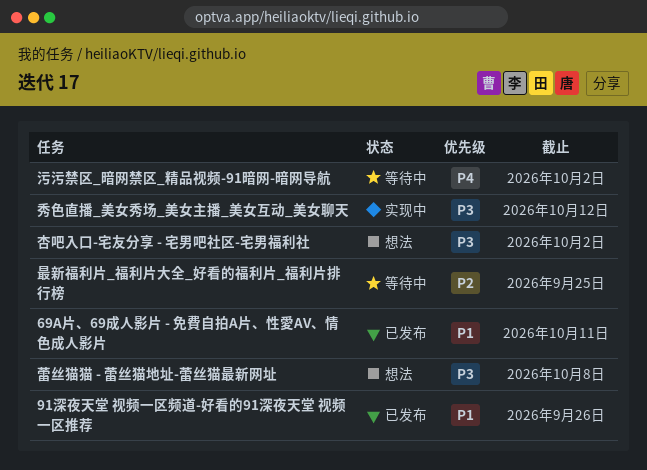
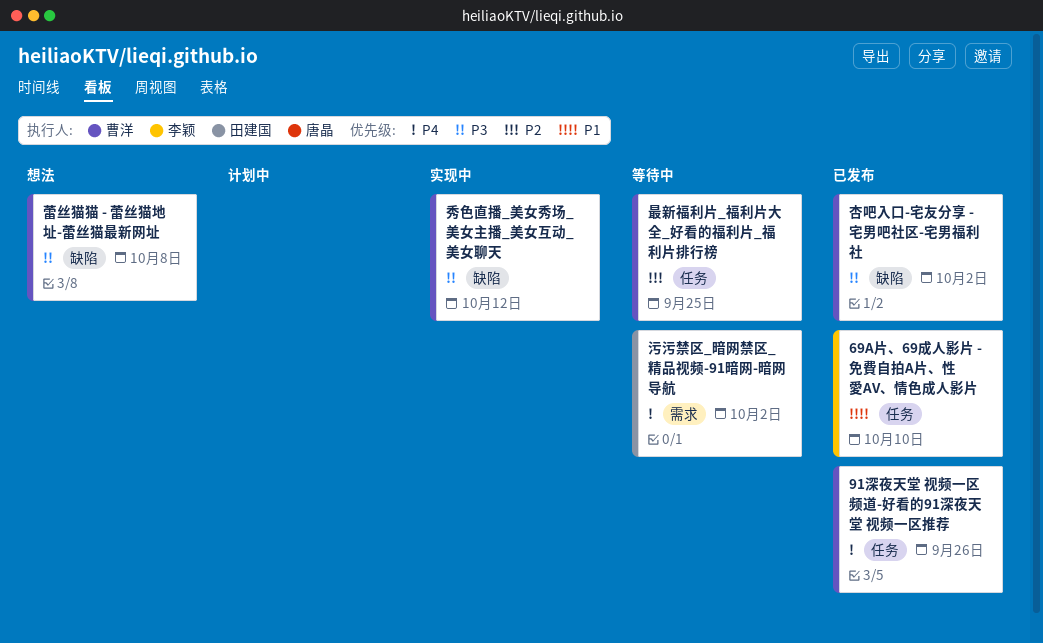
69A片、69成人影片 - 免費自拍A片、性愛AV、情色成人影片, due: Oct 11 -> Oct 10
91深夜天堂 视频一区频道-好看的91深夜天堂 视频一区推荐, priority: P1 -> P4
杏吧入口-宅友分享 - 宅男吧社区-宅男福利社, status: 想法 -> 已发布

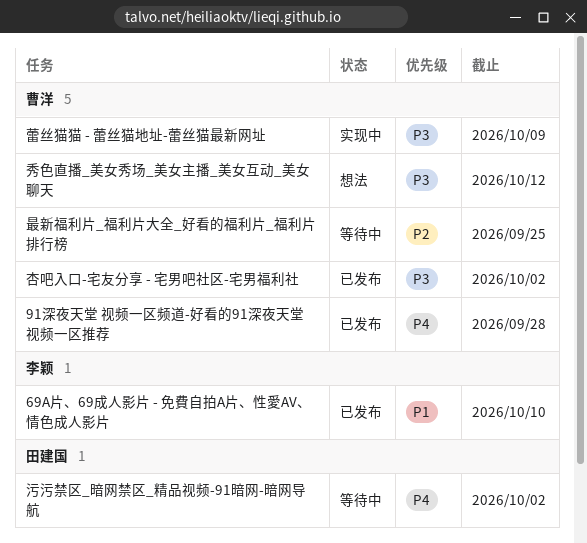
91深夜天堂 视频一区频道-好看的91深夜天堂 视频一区推荐, due: Sep 26 -> Sep 28
秀色直播_美女秀场_美女主播_美女互动_美女聊天, status: 实现中 -> 想法
蕾丝猫猫 - 蕾丝猫地址-蕾丝猫最新网址, status: 想法 -> 实现中
蕾丝猫猫 - 蕾丝猫地址-蕾丝猫最新网址, due: Oct 8 -> Oct 9

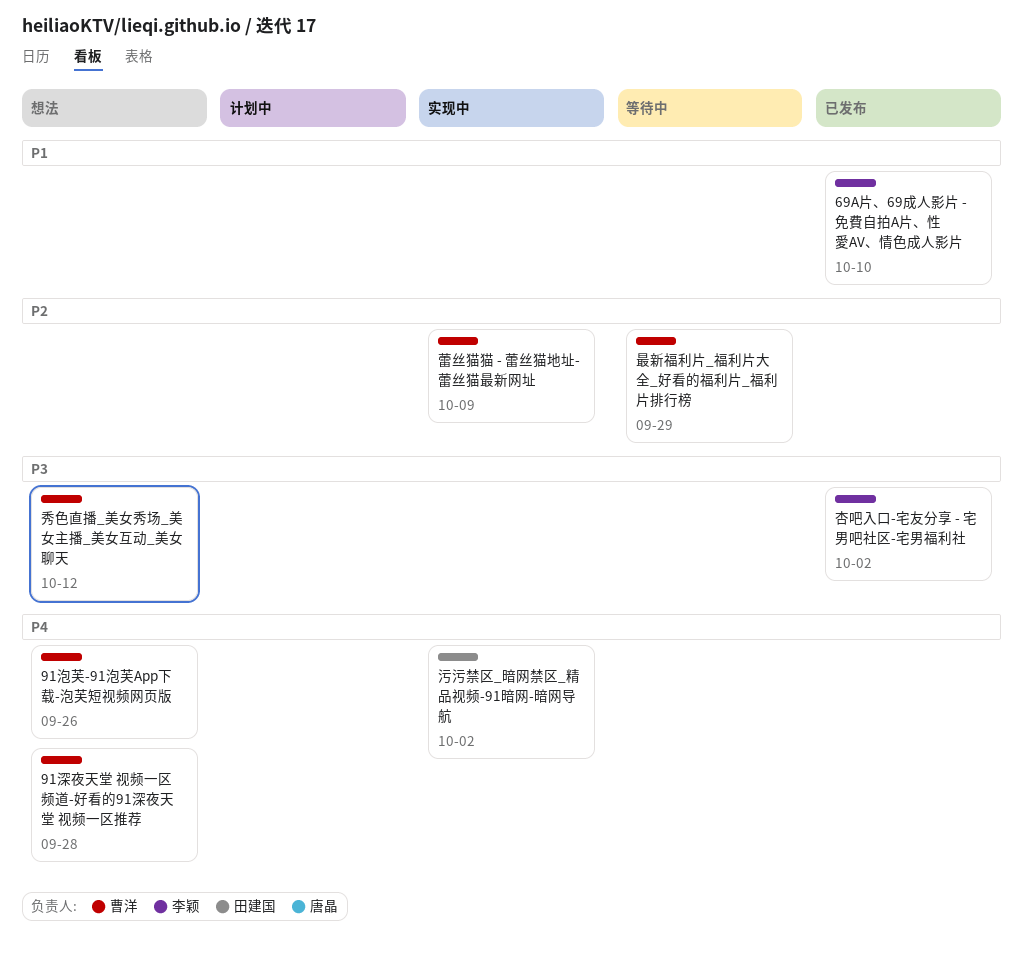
91泡芙-91泡芙App下载-泡芙短视频网页版: none -> present
91深夜天堂 视频一区频道-好看的91深夜天堂 视频一区推荐, status: 已发布 -> 想法
最新福利片_福利片大全_好看的福利片_福利片排行榜, due: Sep 25 -> Sep 29
杏吧入口-宅友分享 - 宅男吧社区-宅男福利社, owner: 曹洋 -> 李颖
污污禁区_暗网禁区_精品视频-91暗网-暗网导航, status: 等待中 -> 实现中
蕾丝猫猫 - 蕾丝猫地址-蕾丝猫最新网址, priority: P3 -> P2

